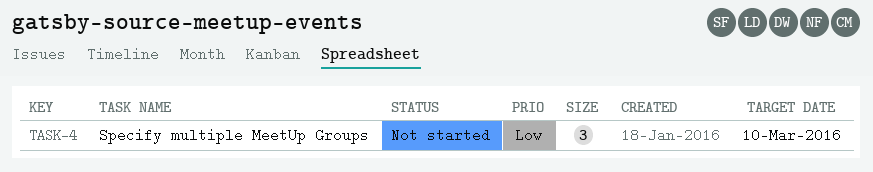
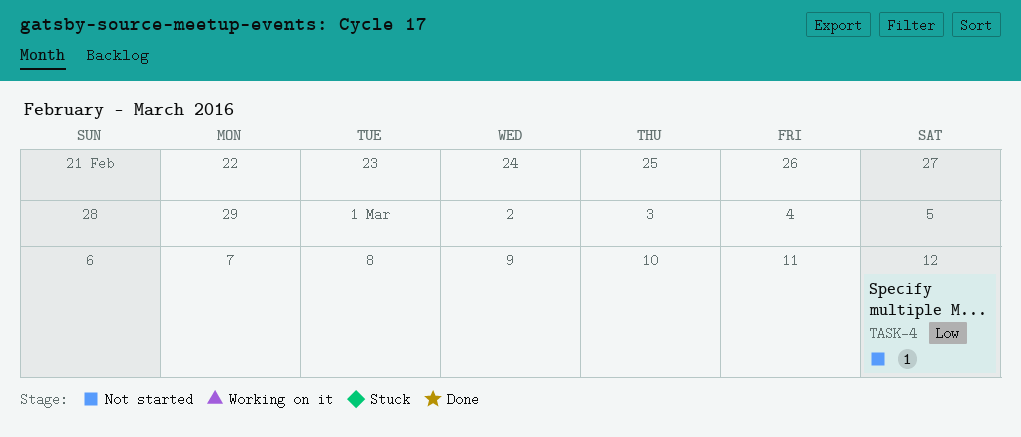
TASK-4, estimate: 3 -> 1
TASK-4, due: Mar 10 -> Mar 12

